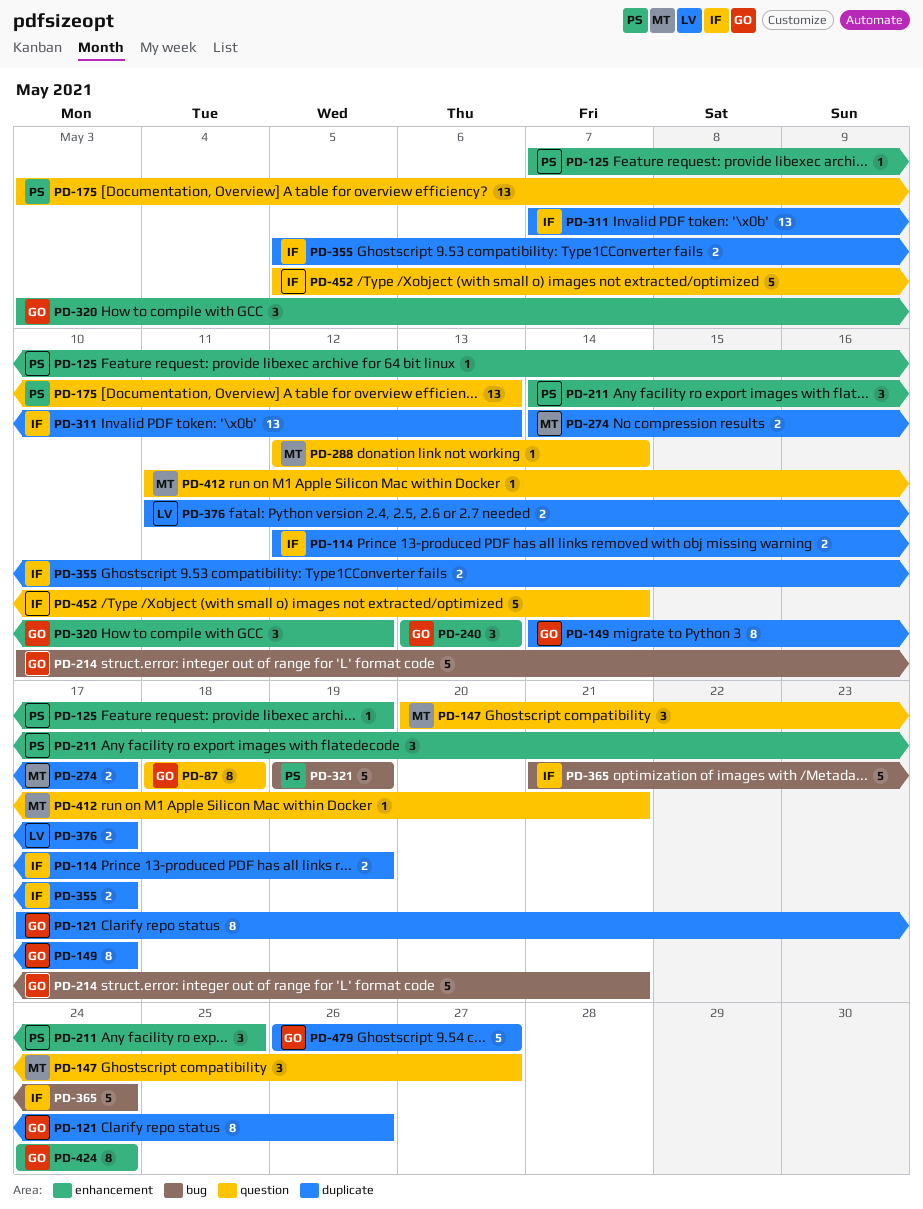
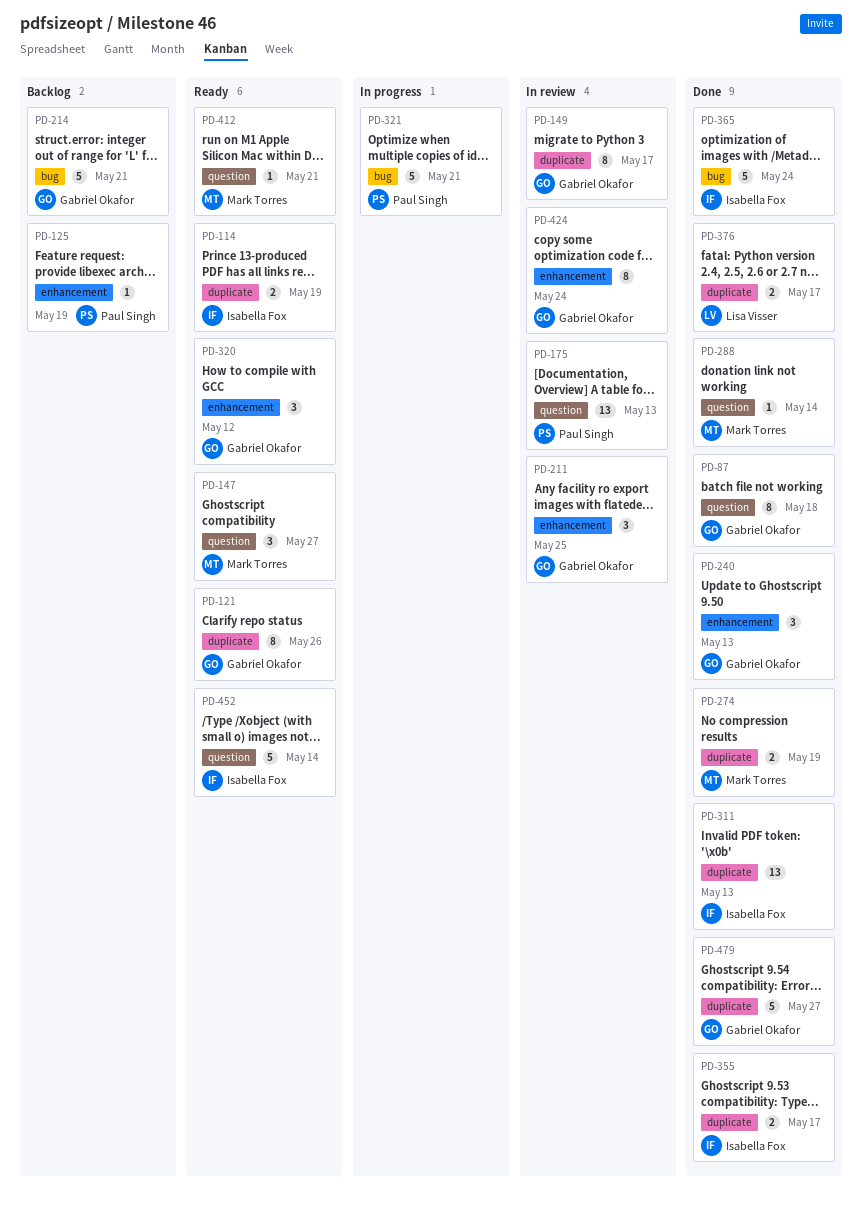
PD-211, owner: Paul Singh -> Gabriel Okafor
PD-274, due: May 17 -> May 19
PD-321, due: May 19 -> May 21

